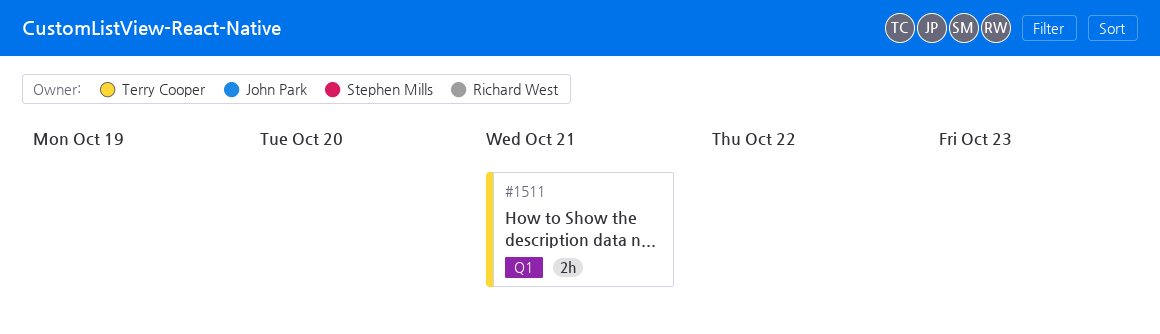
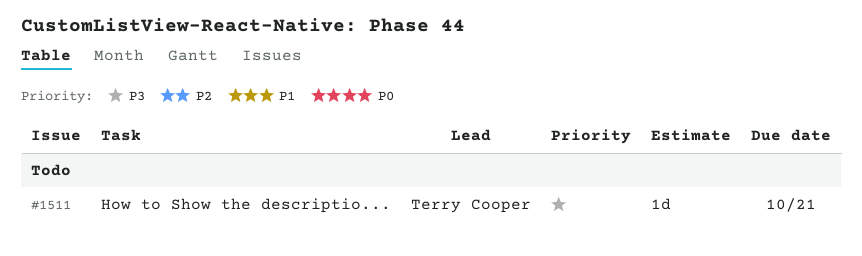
#1511, estimate: 2h -> 1d

